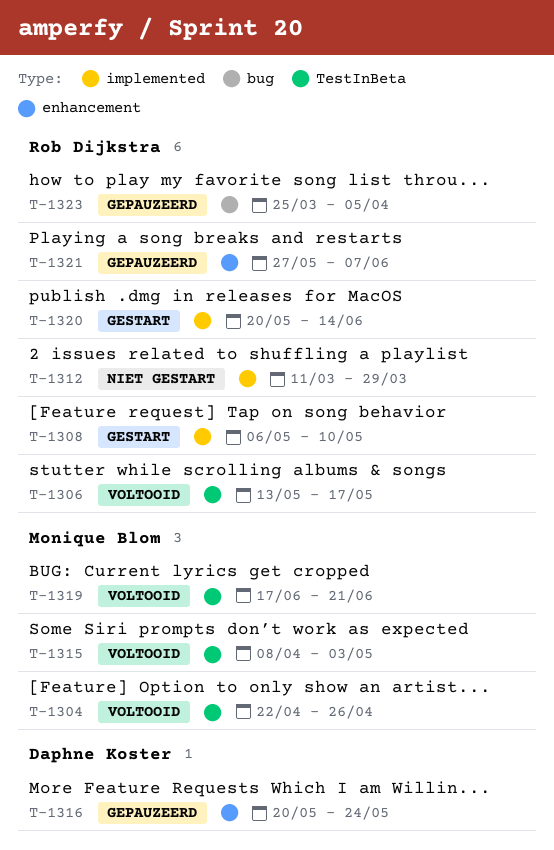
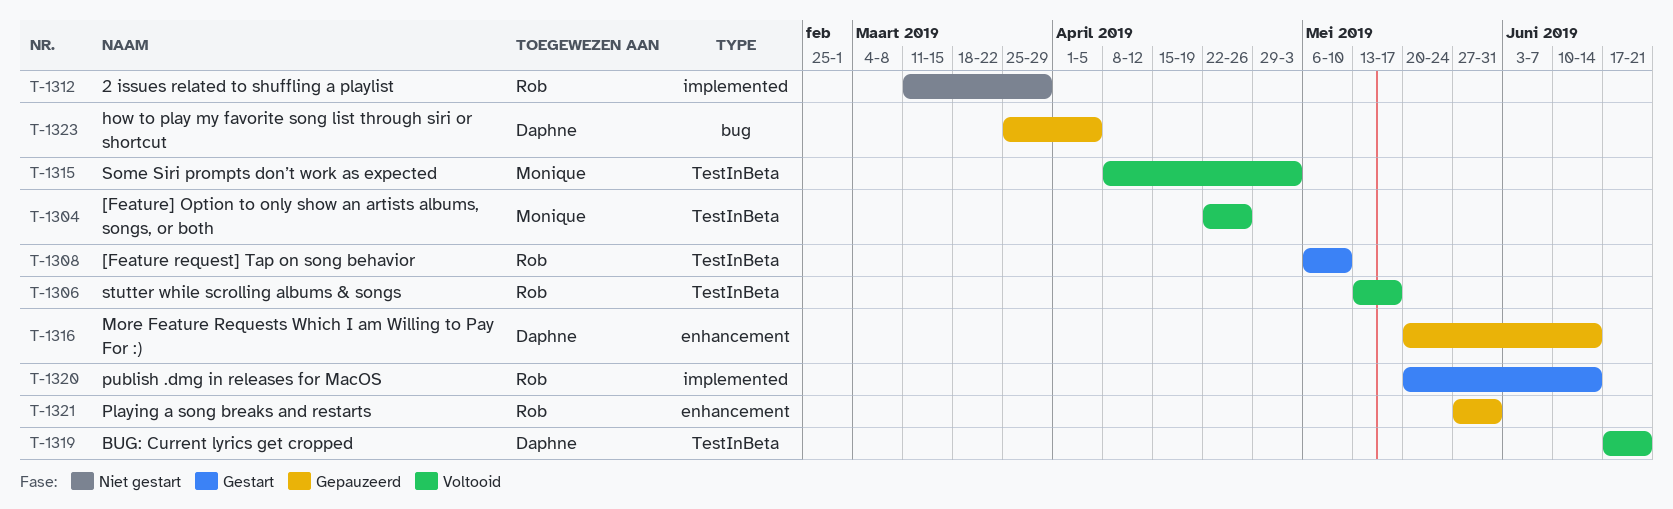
T-1308, label: implemented -> TestInBeta
T-1316, due: May 24 -> Jun 14
T-1319, owner: Monique Blom -> Daphne Koster
T-1321, due: Jun 7 -> May 31
T-1323, owner: Rob Dijkstra -> Daphne Koster

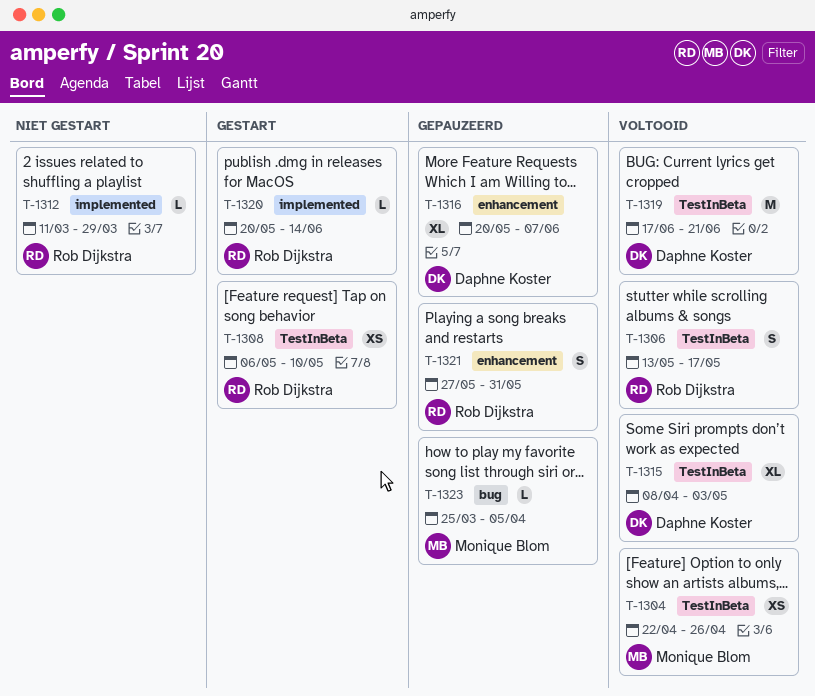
T-1315, owner: Monique Blom -> Daphne Koster
T-1316, due: Jun 14 -> Jun 7
T-1323, owner: Daphne Koster -> Monique Blom

